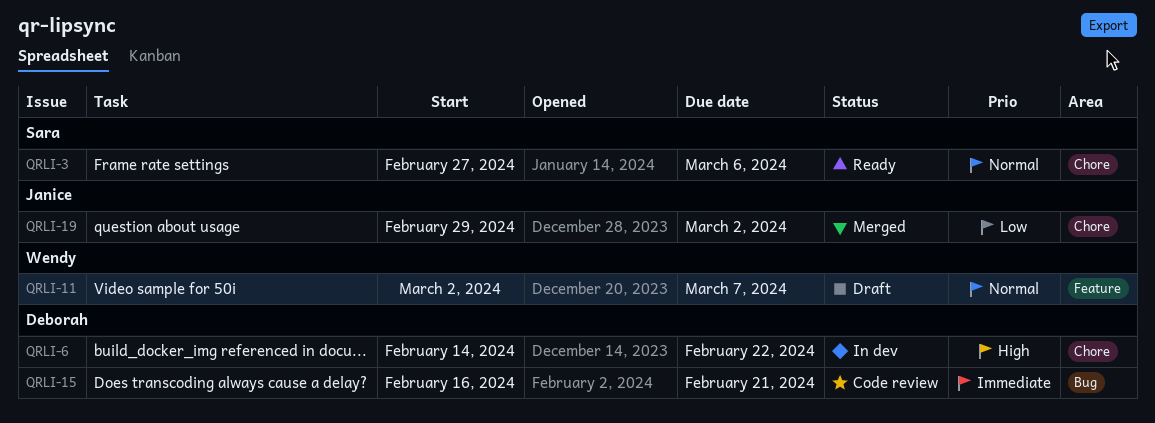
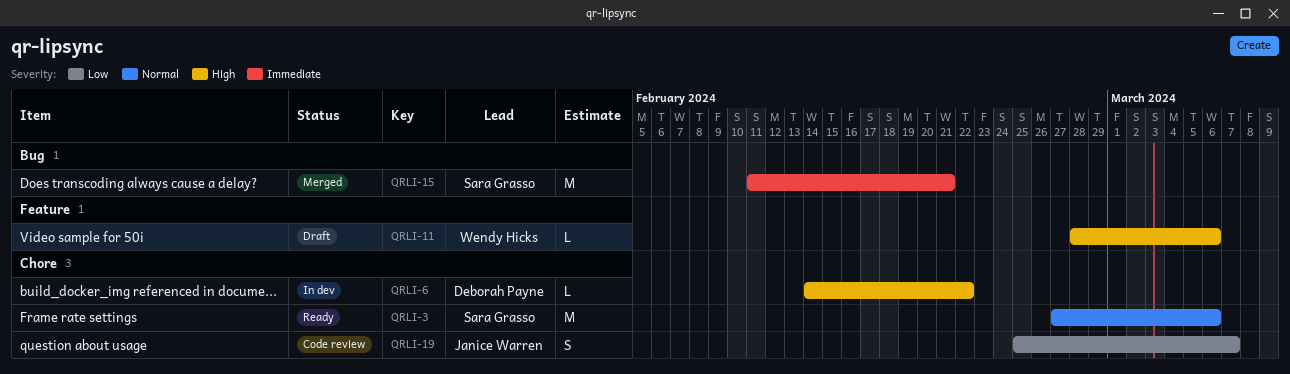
QRLI-11, priority: Normal -> High
QRLI-11, start: Mar 2 -> Feb 28
QRLI-11, due: Mar 7 -> Mar 6
QRLI-15, status: Code review -> Merged
QRLI-15, owner: Deborah Payne -> Sara Grasso
QRLI-15, start: Feb 16 -> Feb 11
QRLI-19, status: Merged -> Code review
QRLI-19, start: Feb 29 -> Feb 25
QRLI-19, due: Mar 2 -> Mar 7

